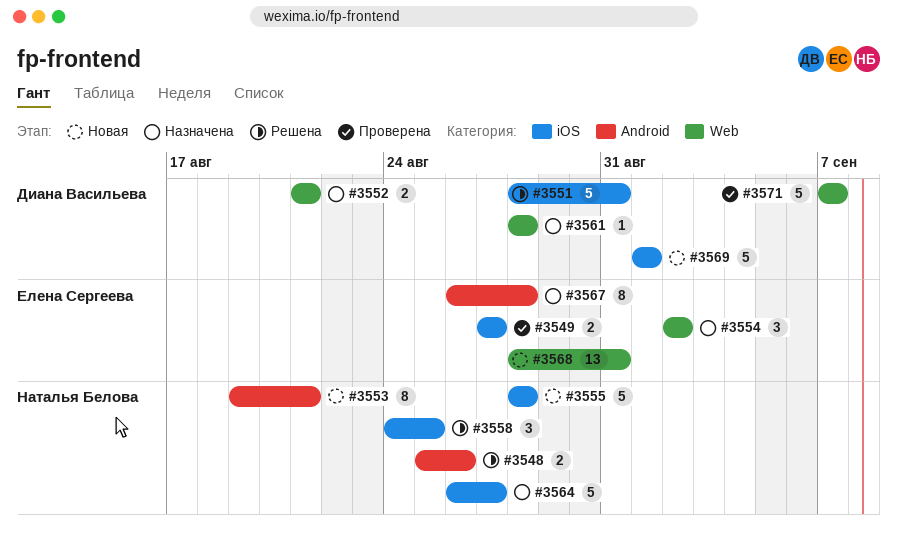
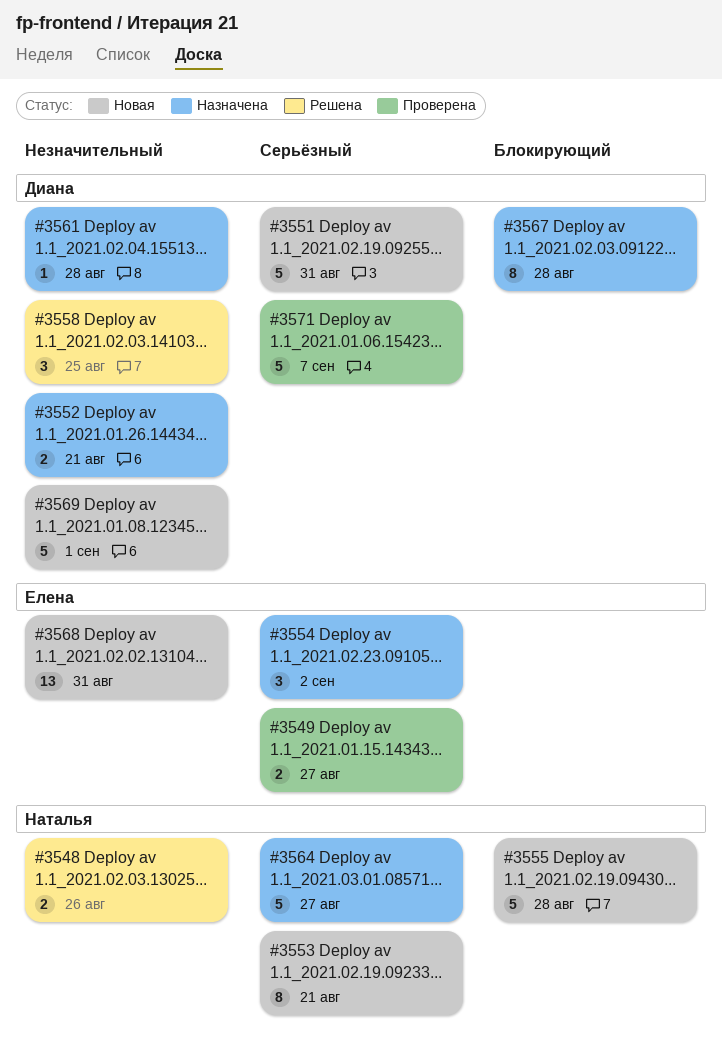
#3551, status: Решена -> Новая
#3558, owner: Наталья Белова -> Диана Васильева
#3567, owner: Елена Сергеева -> Диана Васильева

